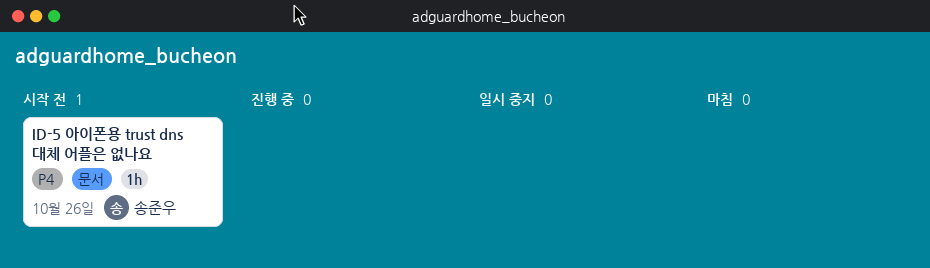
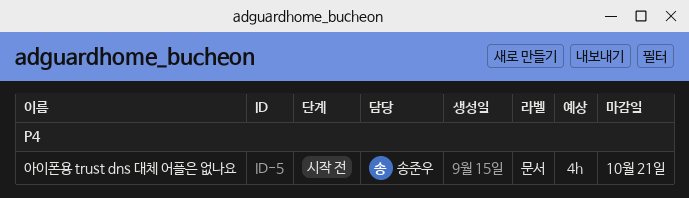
ID-5, estimate: 1h -> 4h
ID-5, due: Oct 26 -> Oct 21

